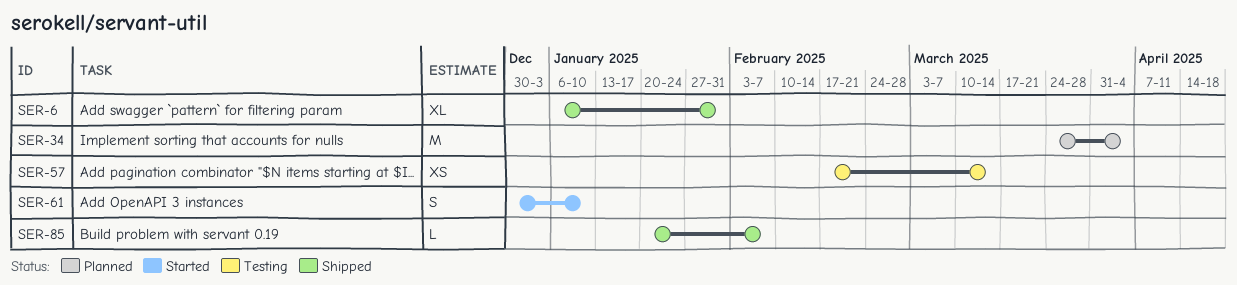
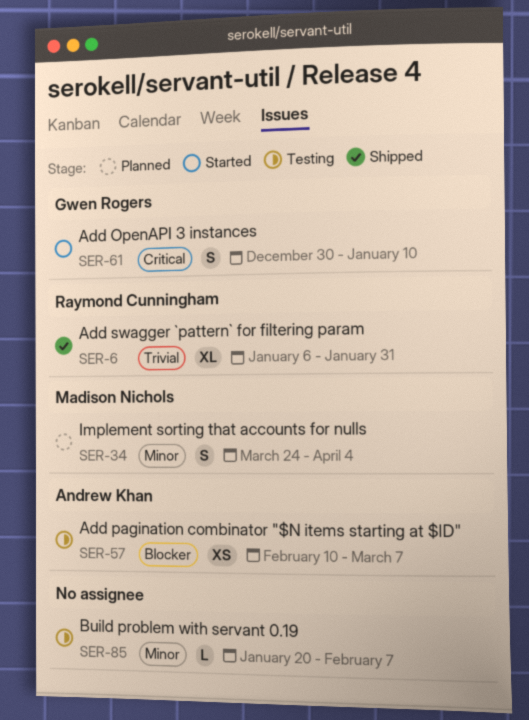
SER-34, estimate: M -> S
SER-57, start: Feb 17 -> Feb 10
SER-57, due: Mar 14 -> Mar 7
SER-85, status: Shipped -> Testing

